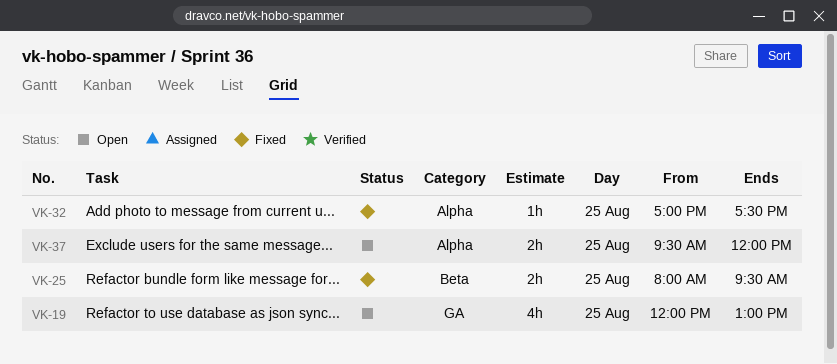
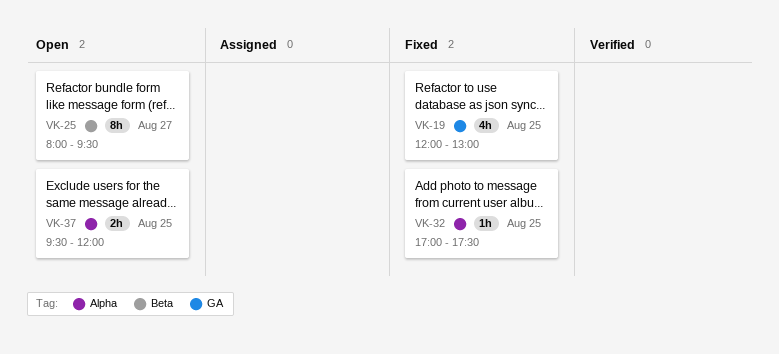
VK-19, status: Open -> Fixed
VK-25, status: Fixed -> Open
VK-25, estimate: 2h -> 8h
VK-25, day: Aug 25 -> Aug 27

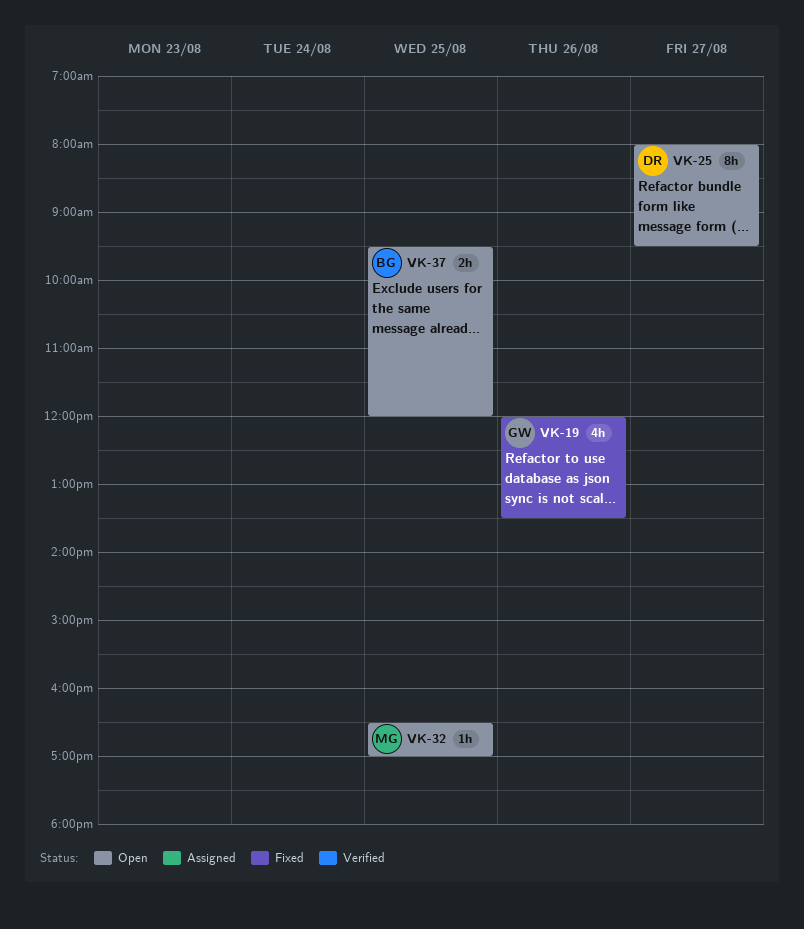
VK-19, day: Aug 25 -> Aug 26
VK-19, ends: 13:00 -> 13:30
VK-32, status: Fixed -> Open
VK-32, begins: 17:00 -> 16:30
VK-32, ends: 17:30 -> 17:00

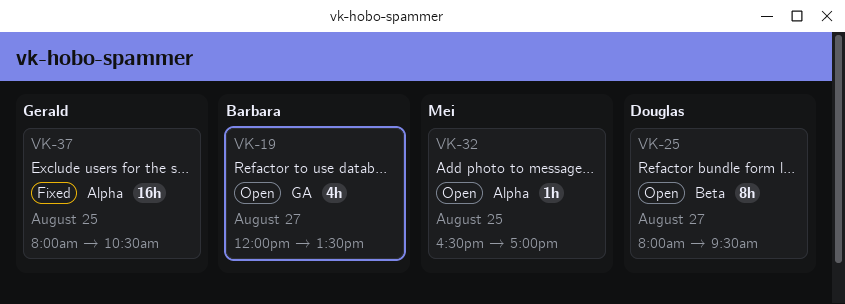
VK-19, status: Fixed -> Open
VK-19, owner: Gerald -> Barbara
VK-19, day: Aug 26 -> Aug 27
VK-37, status: Open -> Fixed
VK-37, owner: Barbara -> Gerald
VK-37, estimate: 2h -> 16h
VK-37, begins: 09:30 -> 08:00
VK-37, ends: 12:00 -> 10:30

